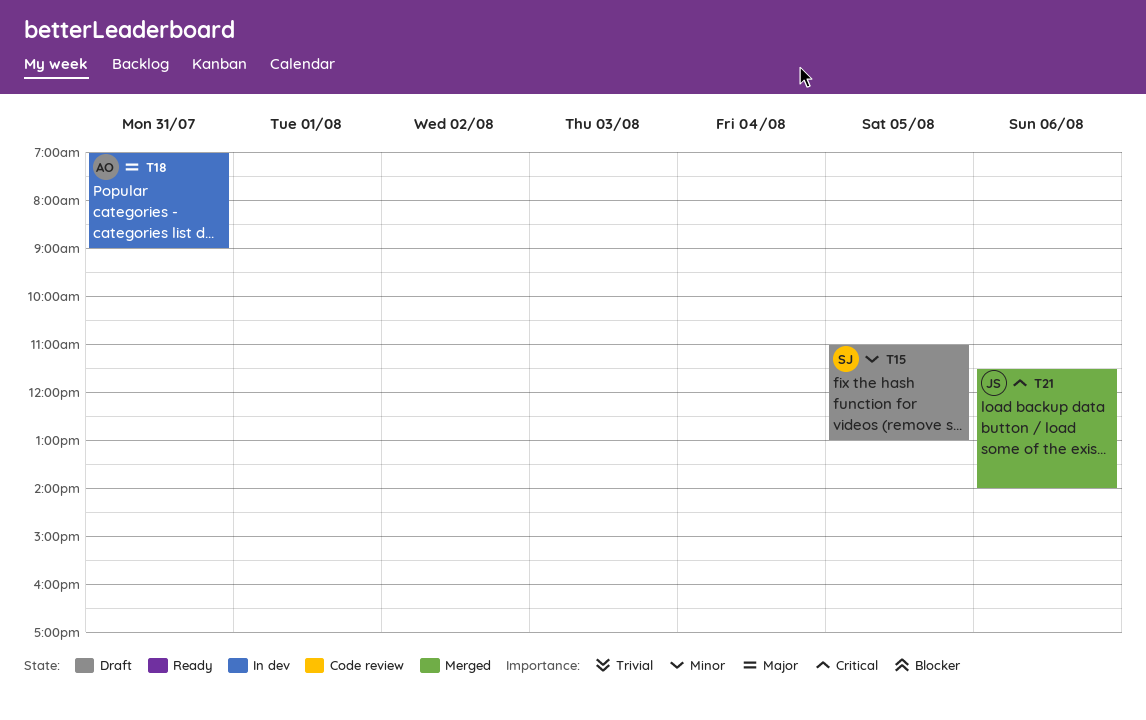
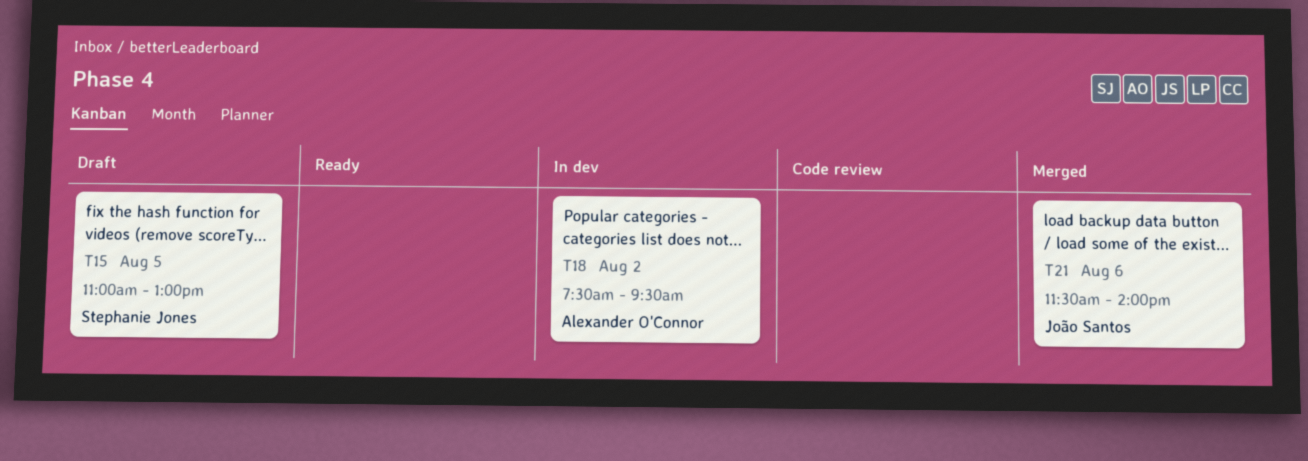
T18, day: Jul 31 -> Aug 2
T18, begins: 07:00 -> 07:30
T18, ends: 09:00 -> 09:30

